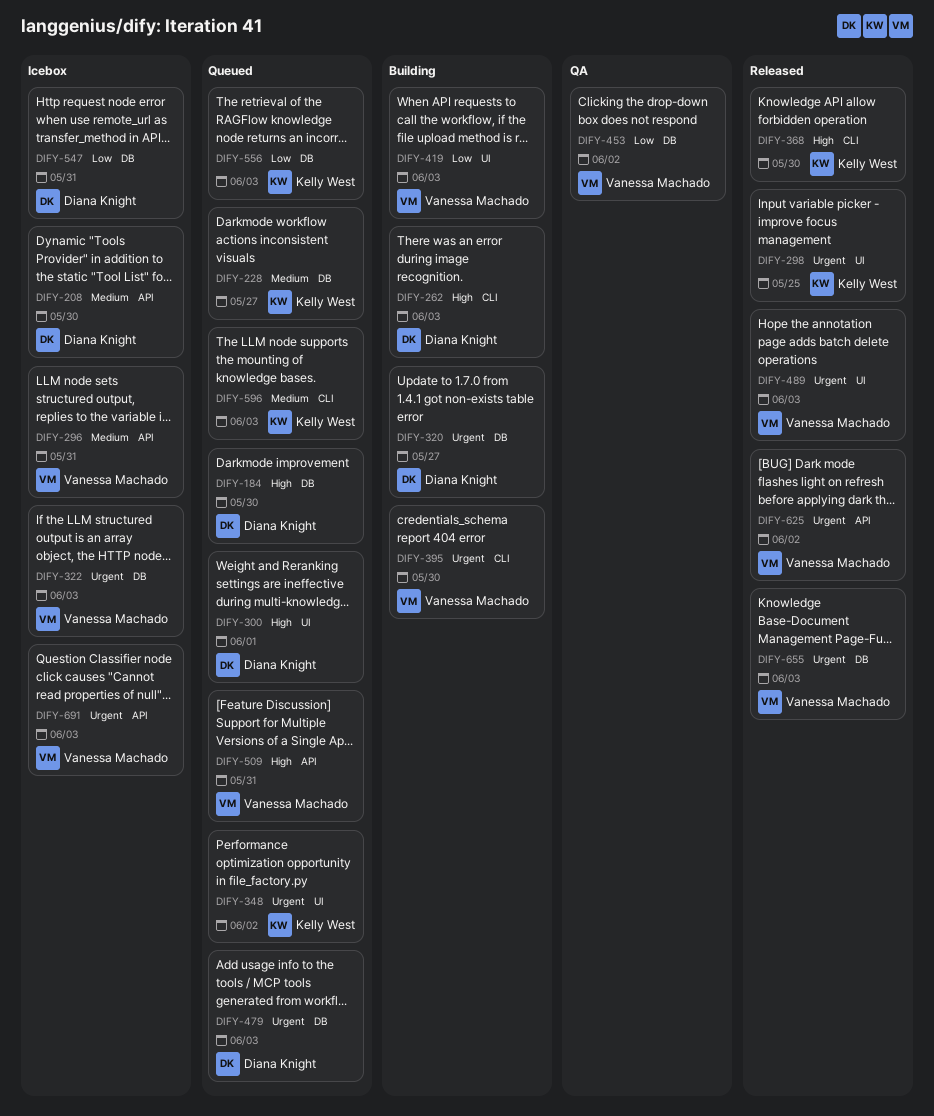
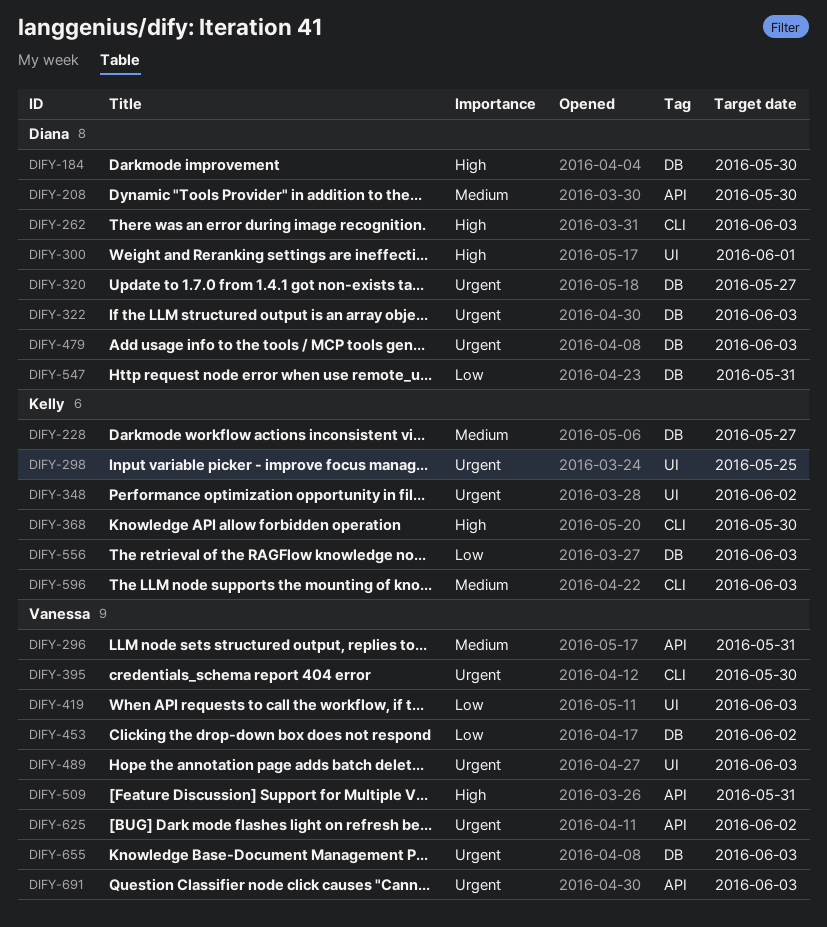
DIFY-322, owner: Vanessa Machado -> Diana Knight

